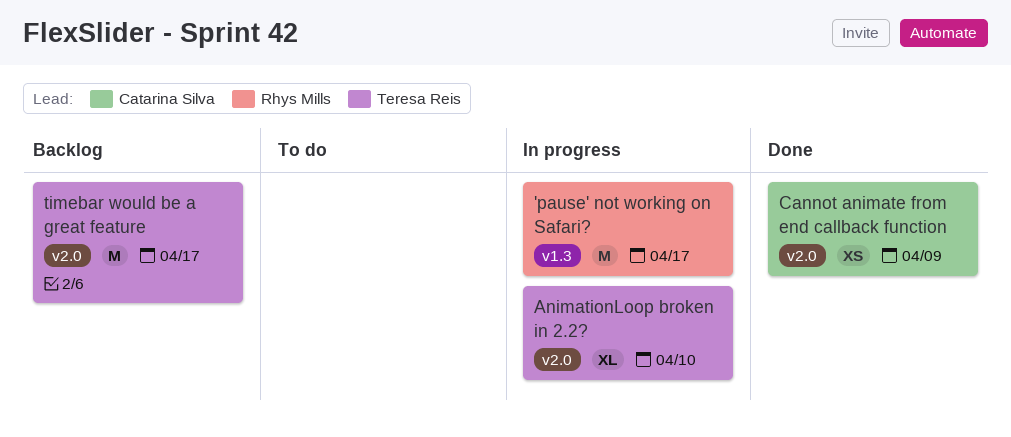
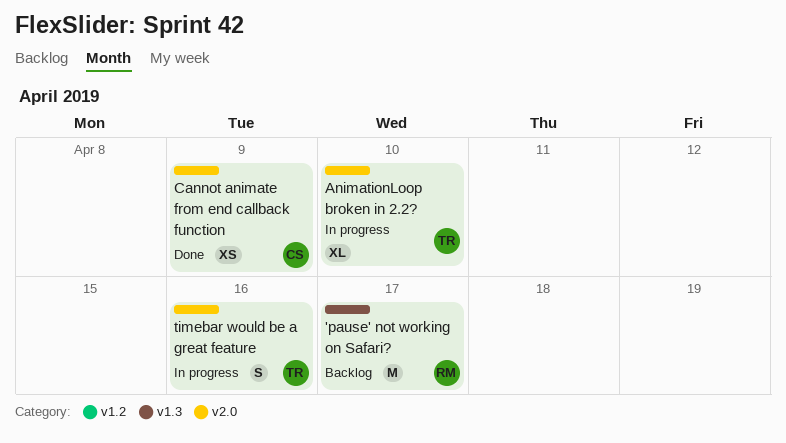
'pause' not working on Safari?, status: In progress -> Backlog
timebar would be a great feature, status: Backlog -> In progress
timebar would be a great feature, estimate: M -> S
timebar would be a great feature, due: Apr 17 -> Apr 16

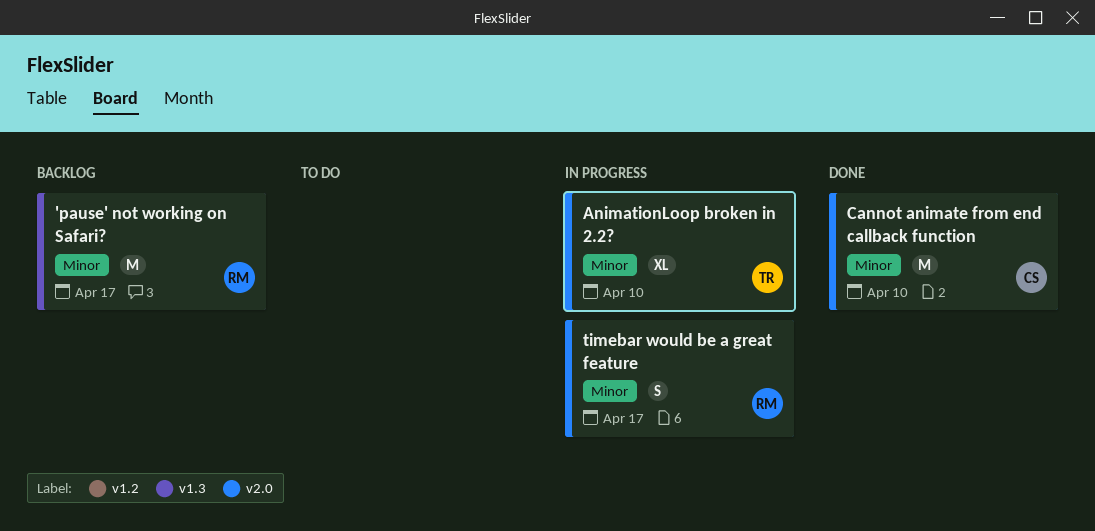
Cannot animate from end callback function, estimate: XS -> M
Cannot animate from end callback function, due: Apr 9 -> Apr 10
timebar would be a great feature, owner: TR -> RM
timebar would be a great feature, due: Apr 16 -> Apr 17

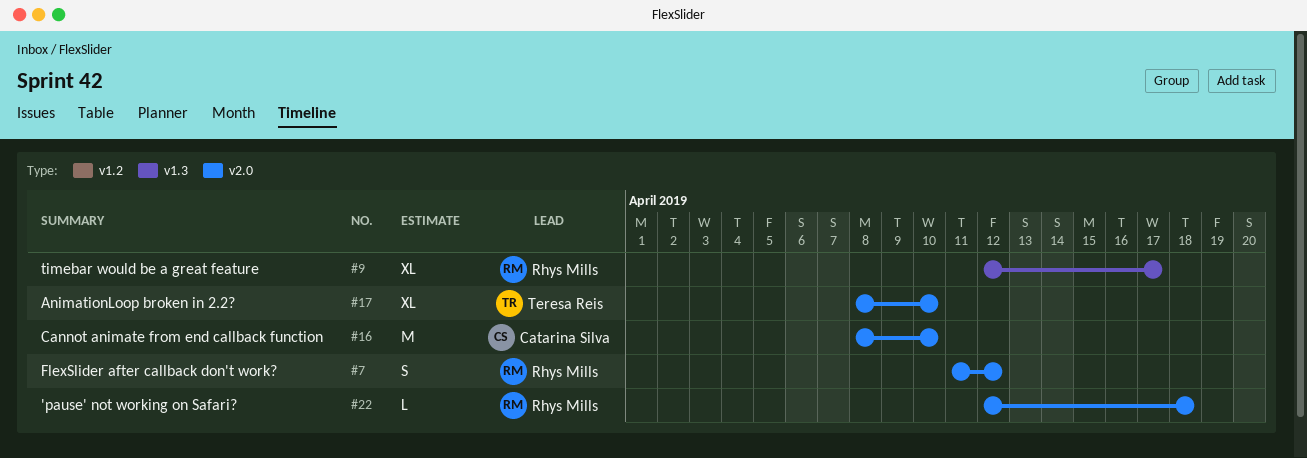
'pause' not working on Safari?, label: v1.3 -> v2.0
'pause' not working on Safari?, estimate: M -> L
'pause' not working on Safari?, due: Apr 17 -> Apr 18
FlexSlider after callback don't work?: none -> present
timebar would be a great feature, label: v2.0 -> v1.3
timebar would be a great feature, estimate: S -> XL

